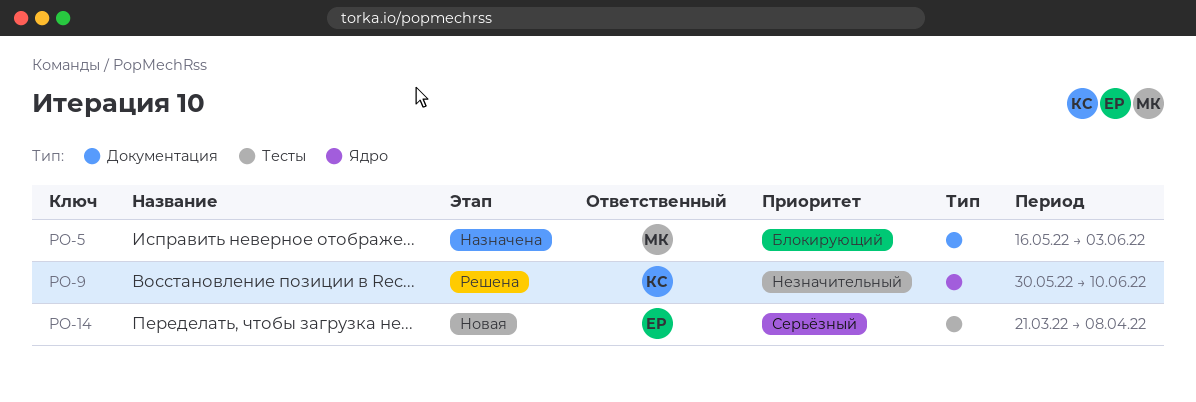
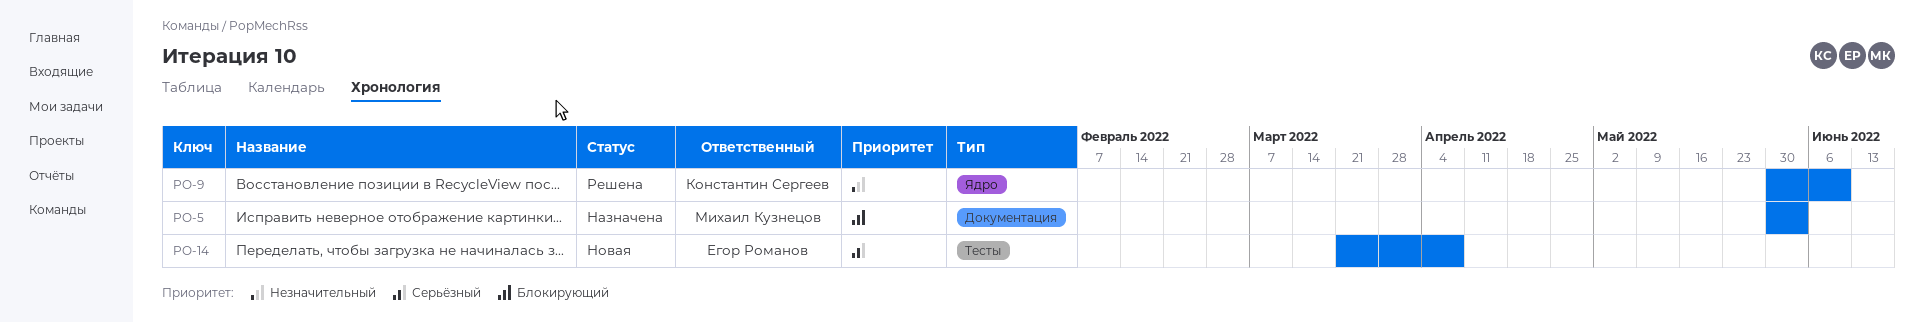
PO-5, start: May 16 -> May 30

